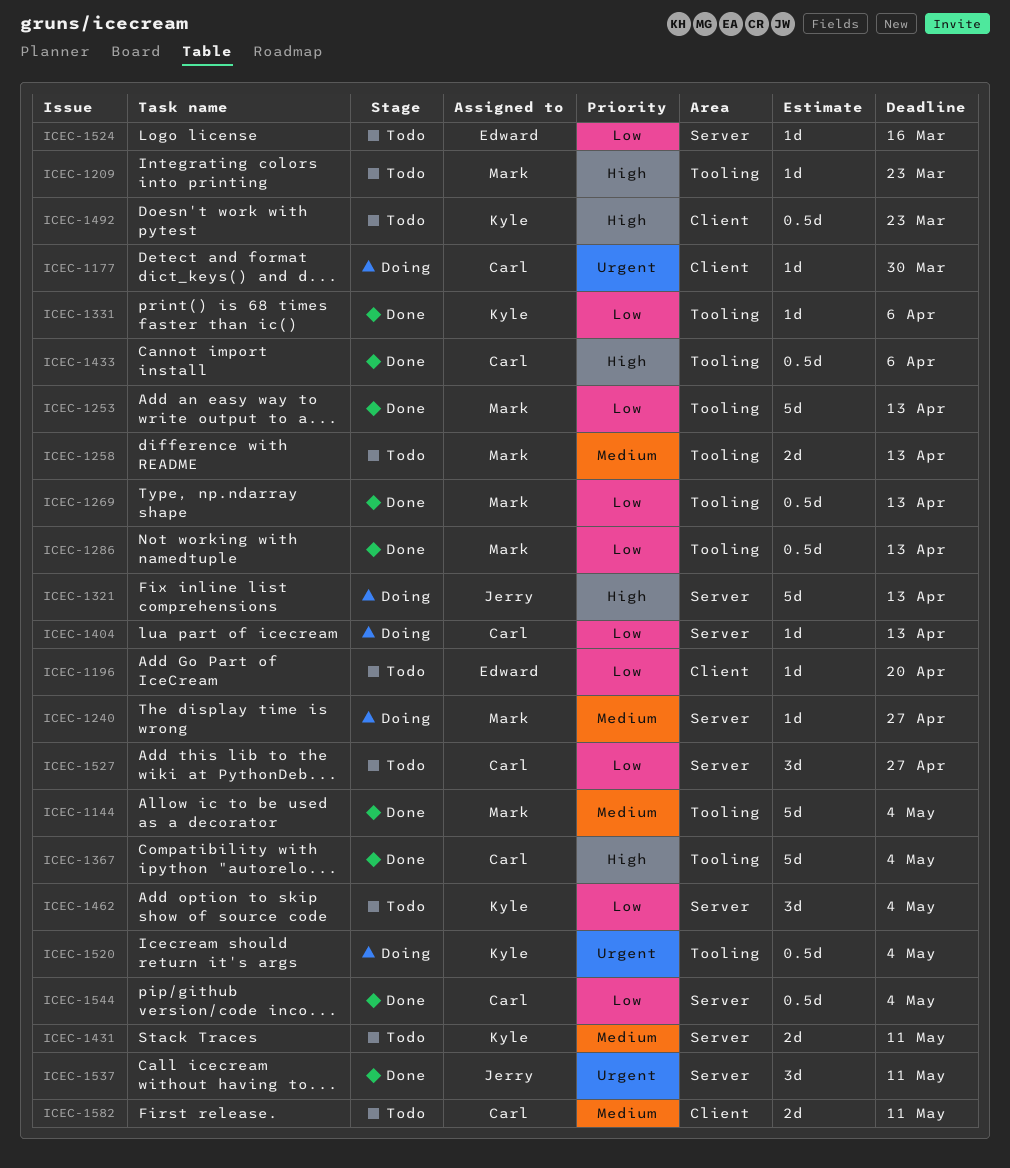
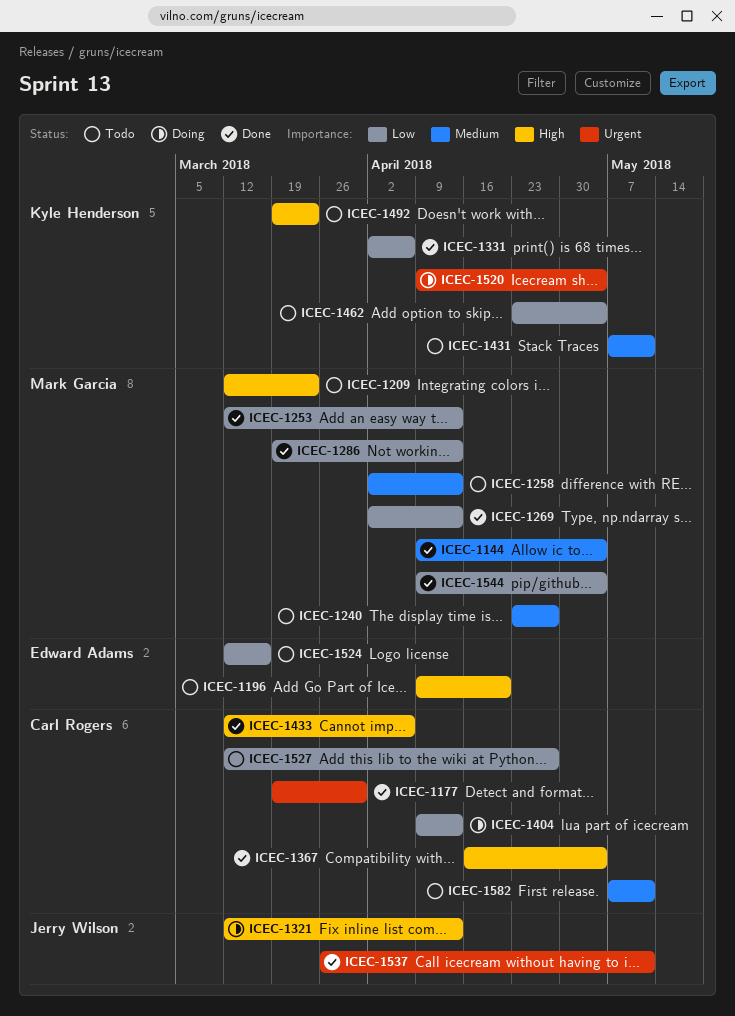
ICEC-1177, status: Doing -> Done
ICEC-1196, priority: Low -> High
ICEC-1240, status: Doing -> Todo
ICEC-1544, owner: Carl Rogers -> Mark Garcia

